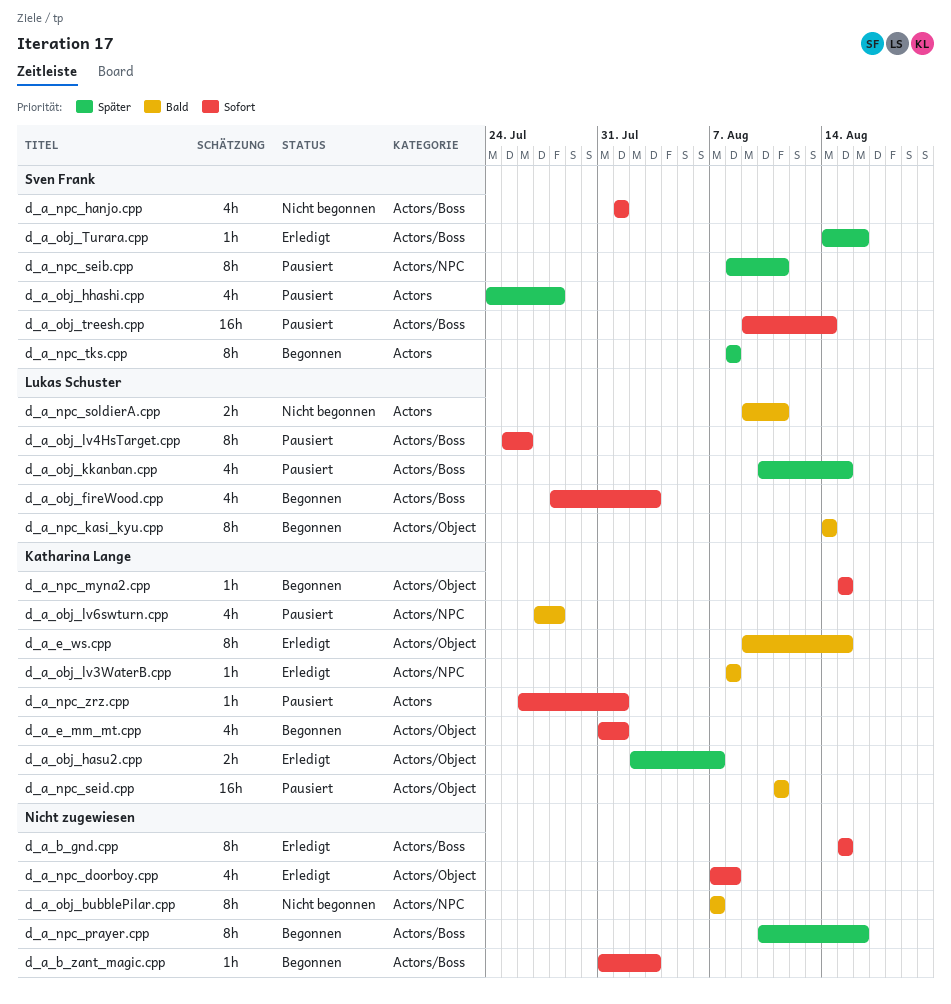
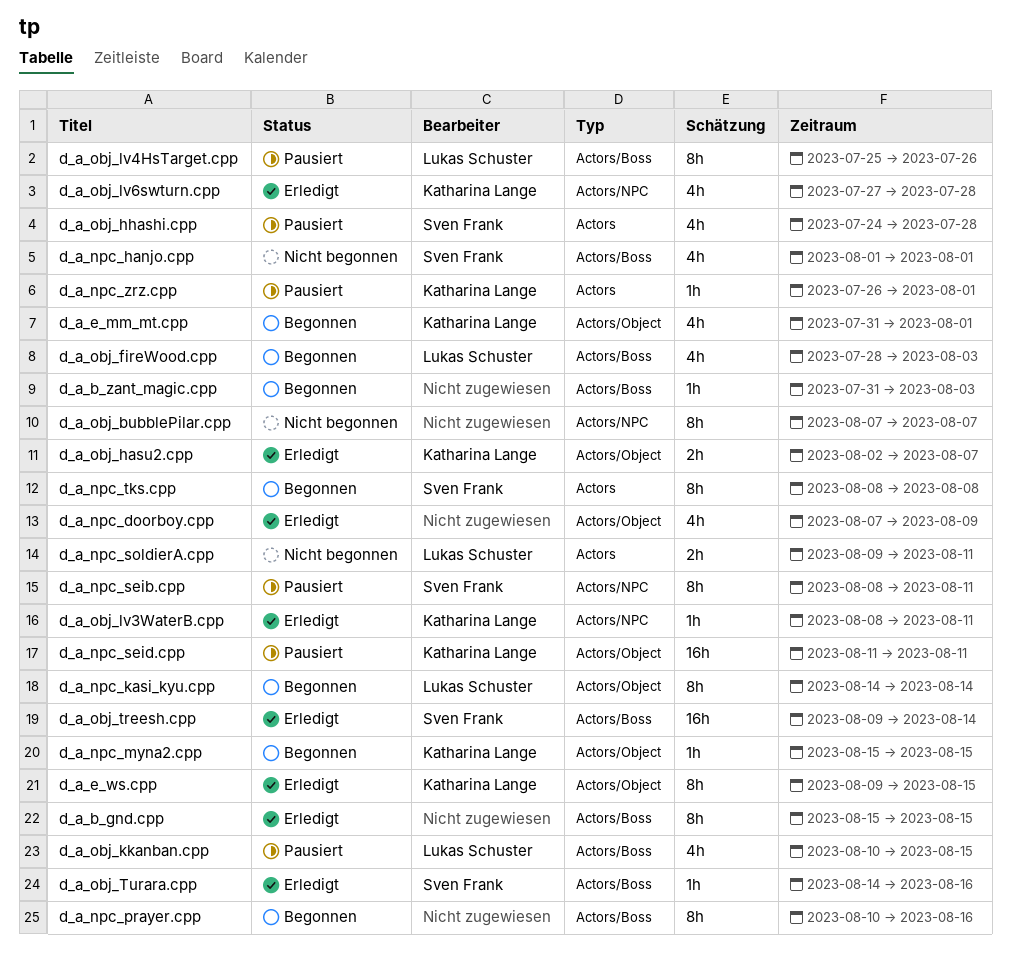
d_a_npc_doorboy.cpp, due: Aug 8 -> Aug 9
d_a_obj_lv3WaterB.cpp, due: Aug 8 -> Aug 11
d_a_obj_lv6swturn.cpp, status: Pausiert -> Erledigt
d_a_obj_treesh.cpp, status: Pausiert -> Erledigt

